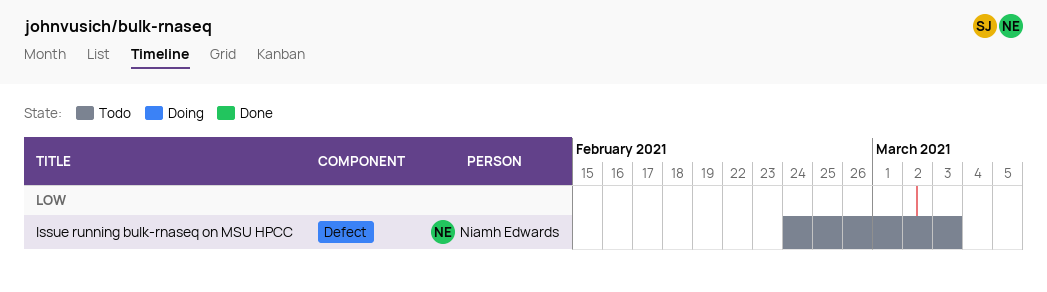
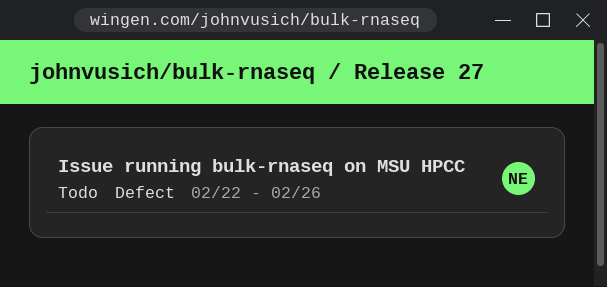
Issue running bulk-rnaseq on MSU HPCC, start: Feb 24 -> Feb 22
Issue running bulk-rnaseq on MSU HPCC, due: Mar 3 -> Feb 26

